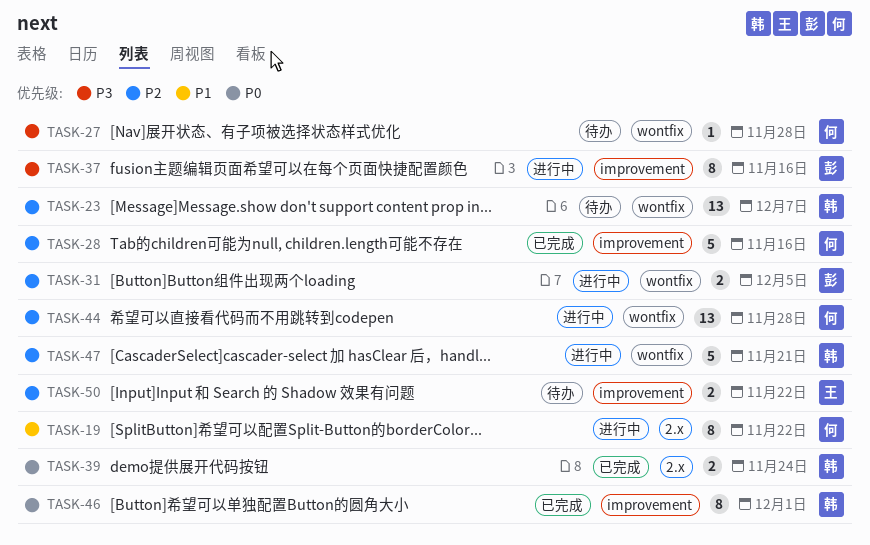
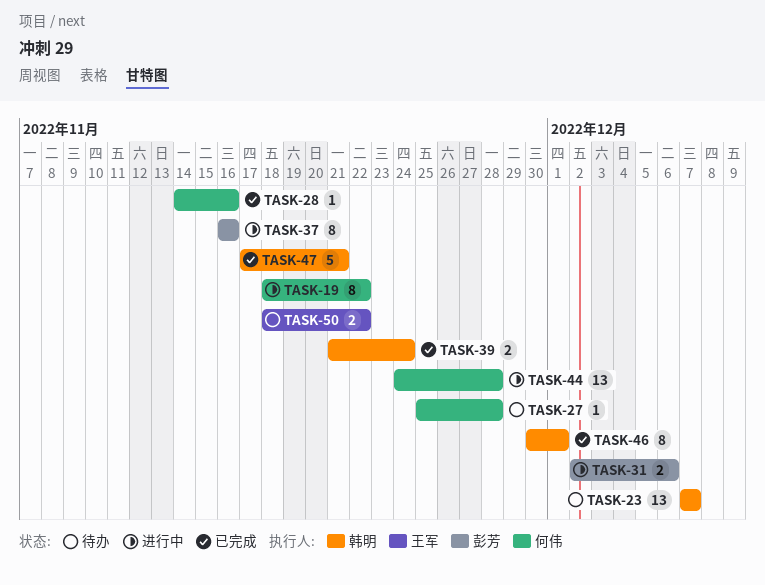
TASK-28, estimate: 5 -> 1
TASK-31, due: Dec 5 -> Dec 6
TASK-47, status: 进行中 -> 已完成

